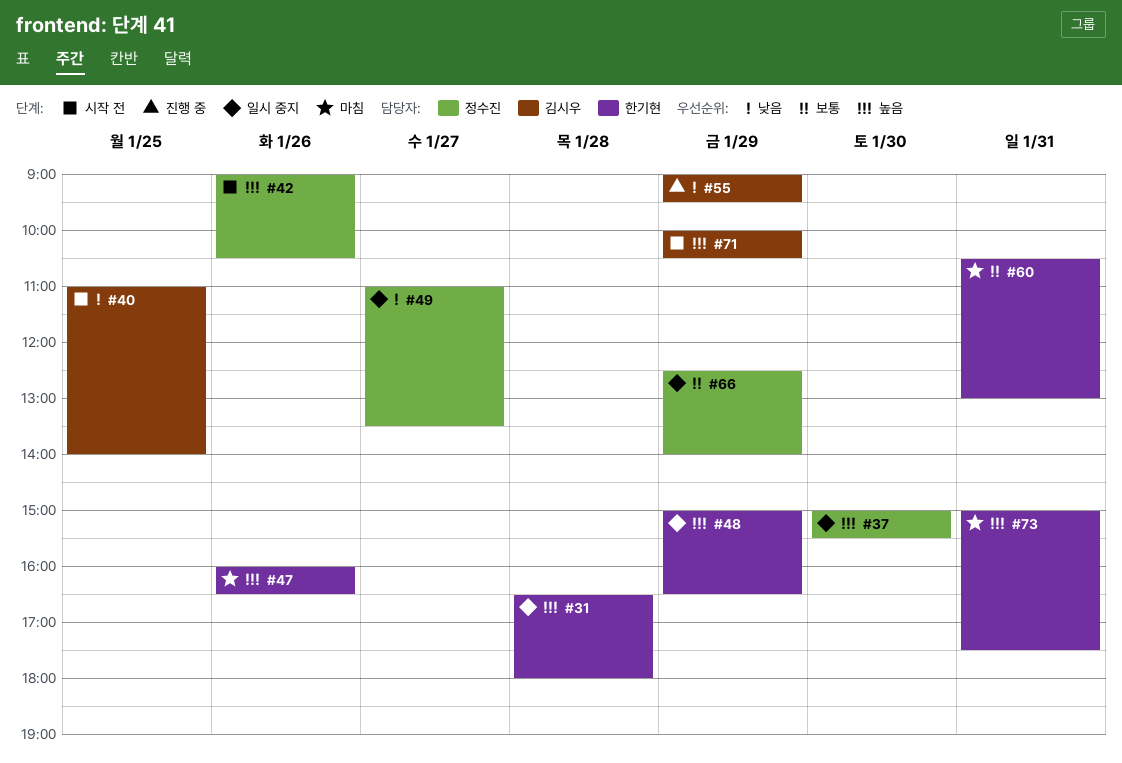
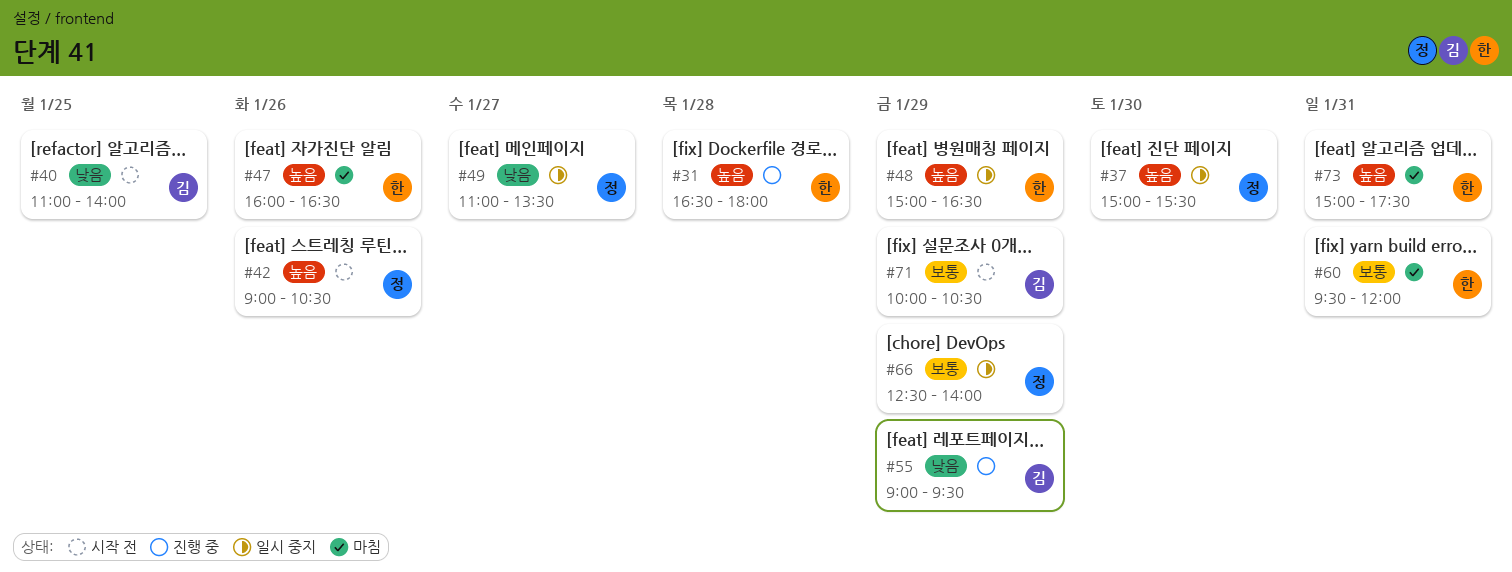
#31, status: 일시 중지 -> 진행 중
#60, begins: 10:30 -> 09:30
#60, ends: 13:00 -> 12:00
#71, priority: 높음 -> 보통

